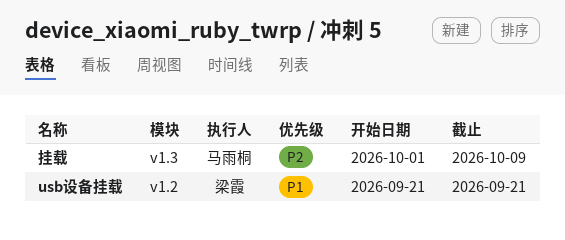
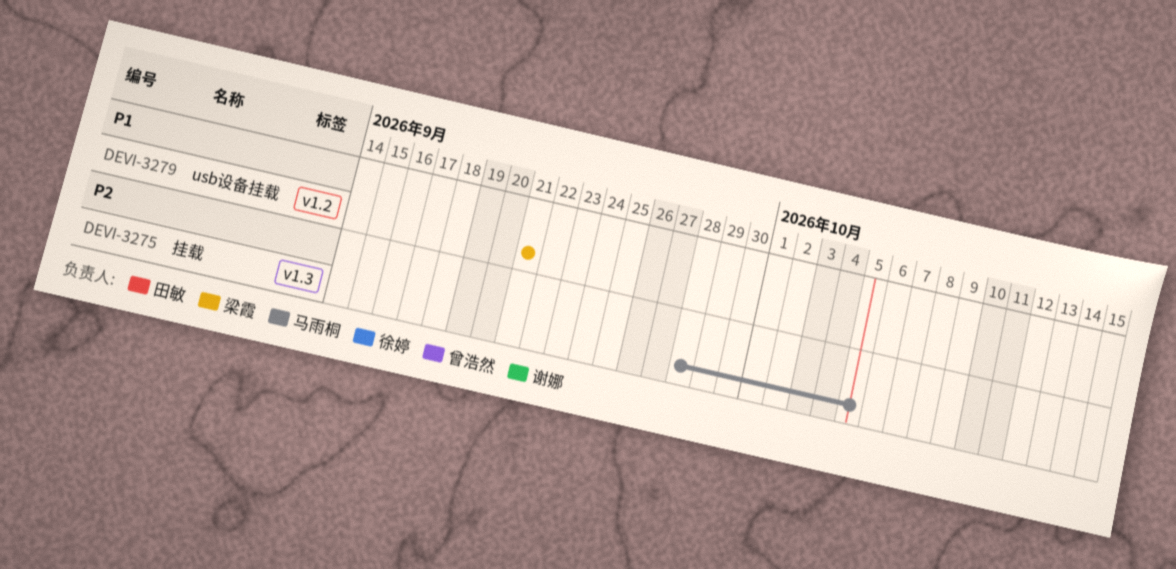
挂载, start: Oct 1 -> Sep 28
挂载, due: Oct 9 -> Oct 5

